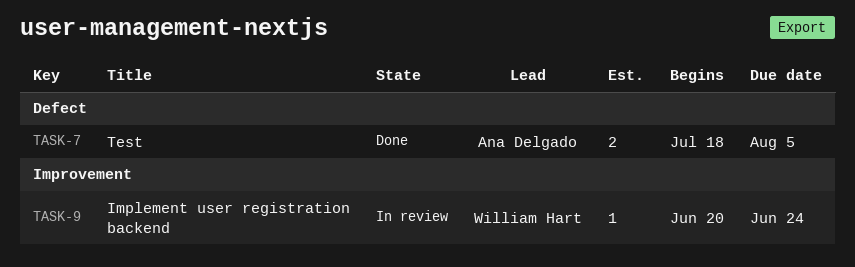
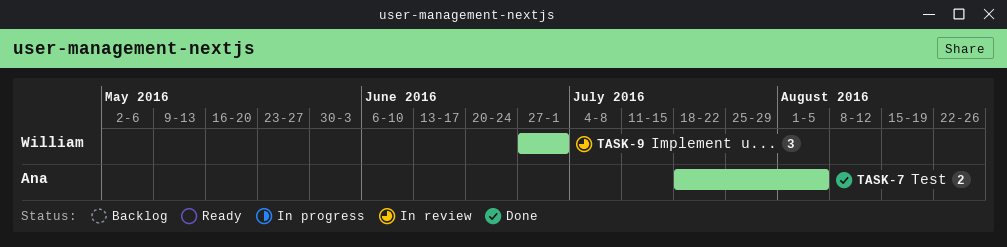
TASK-9, estimate: 1 -> 3
TASK-9, start: Jun 20 -> Jun 27
TASK-9, due: Jun 24 -> Jul 1

